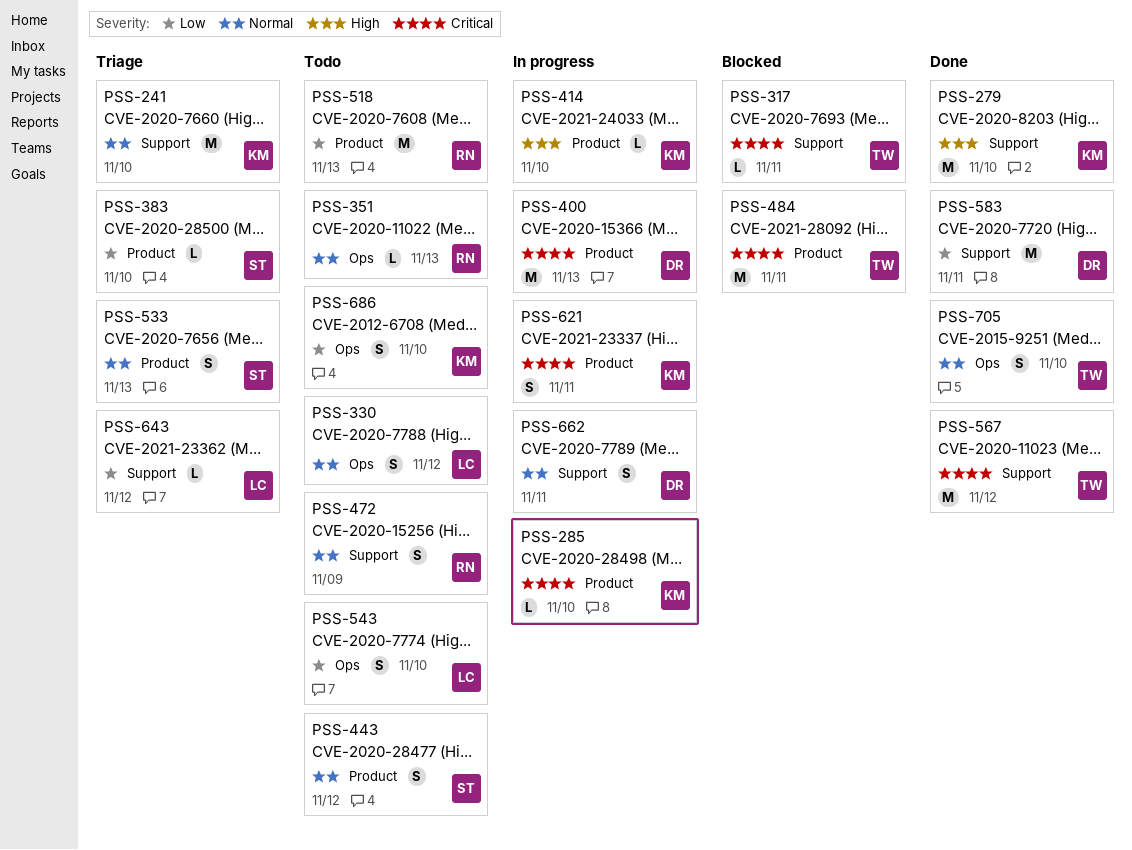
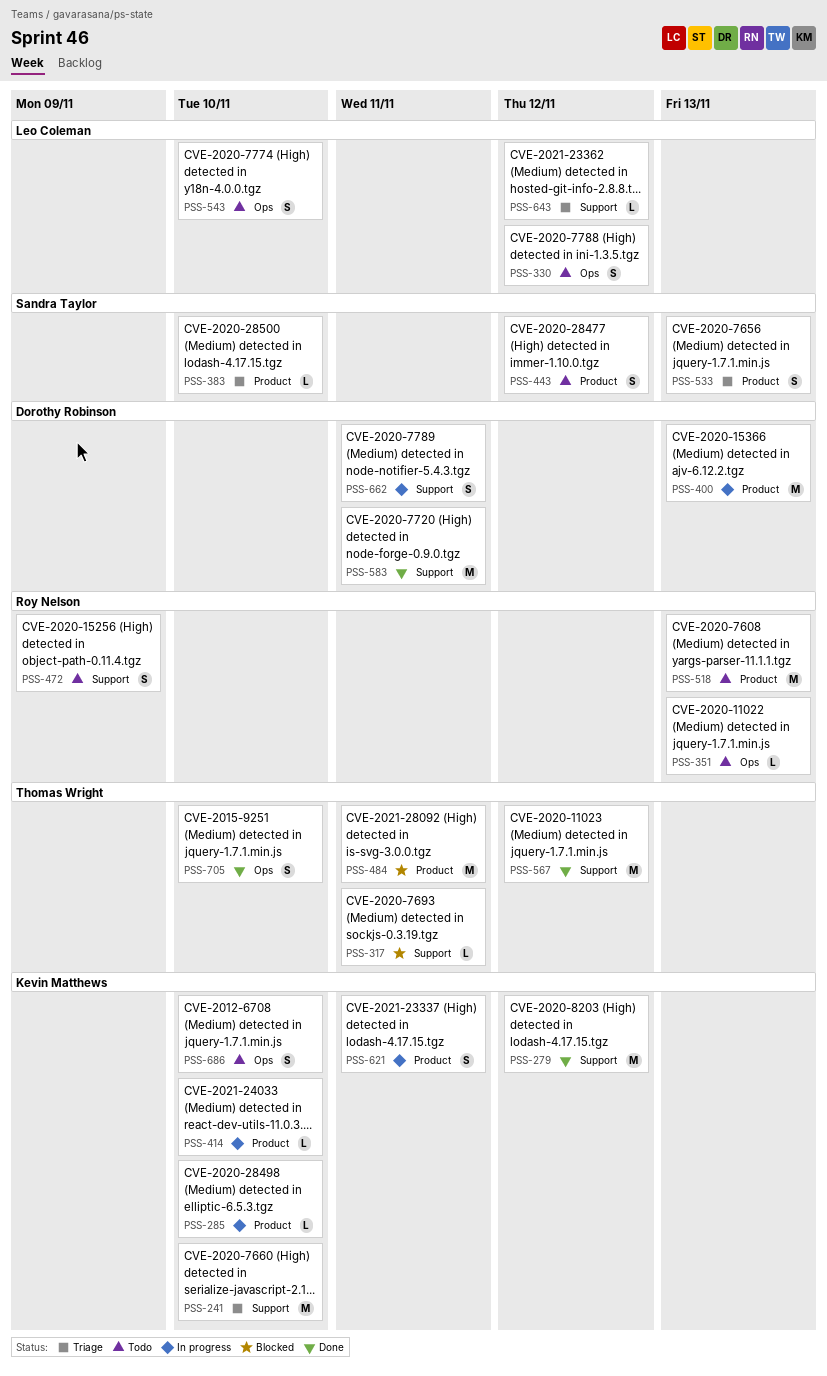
PSS-279, due: Nov 10 -> Nov 12

